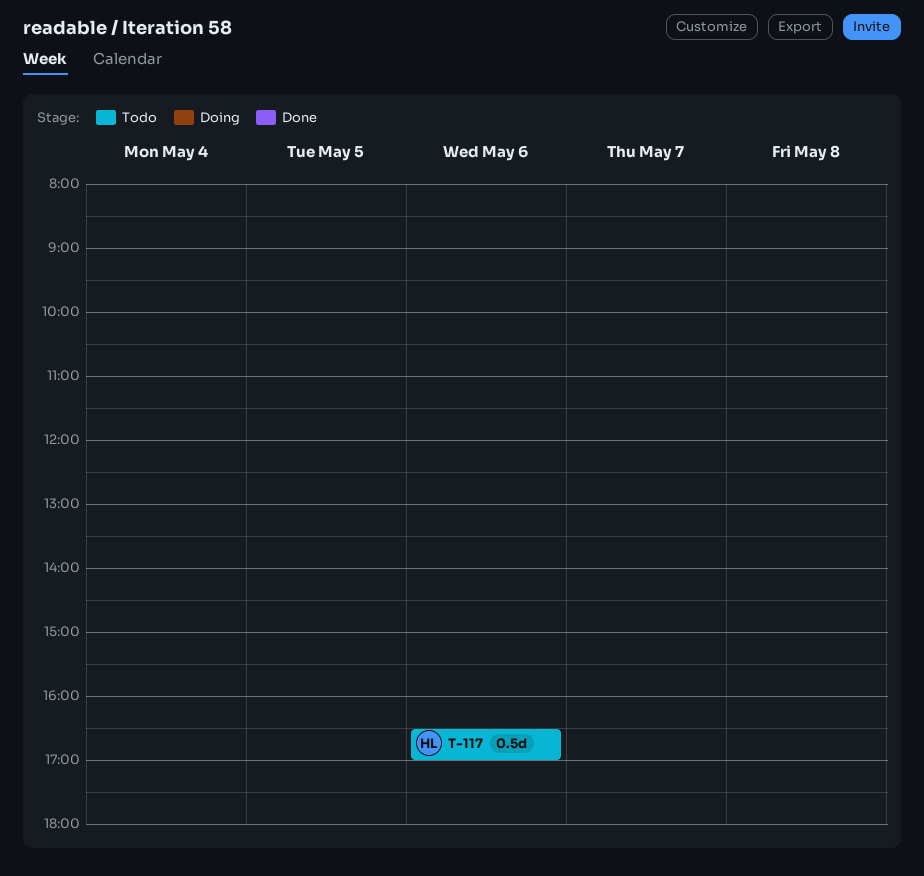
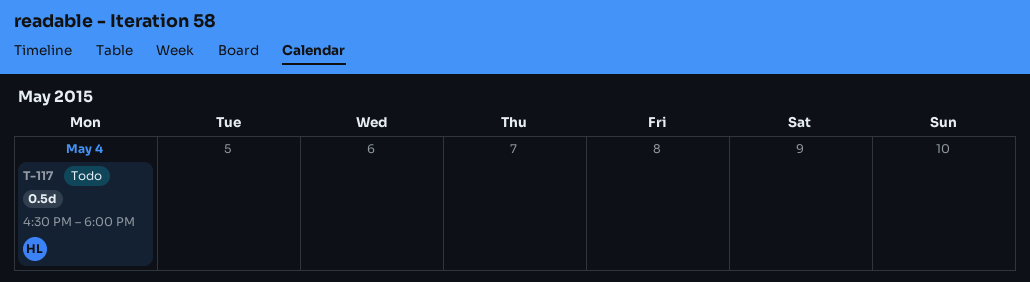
T-117, day: May 6 -> May 4
T-117, ends: 17:00 -> 18:00

